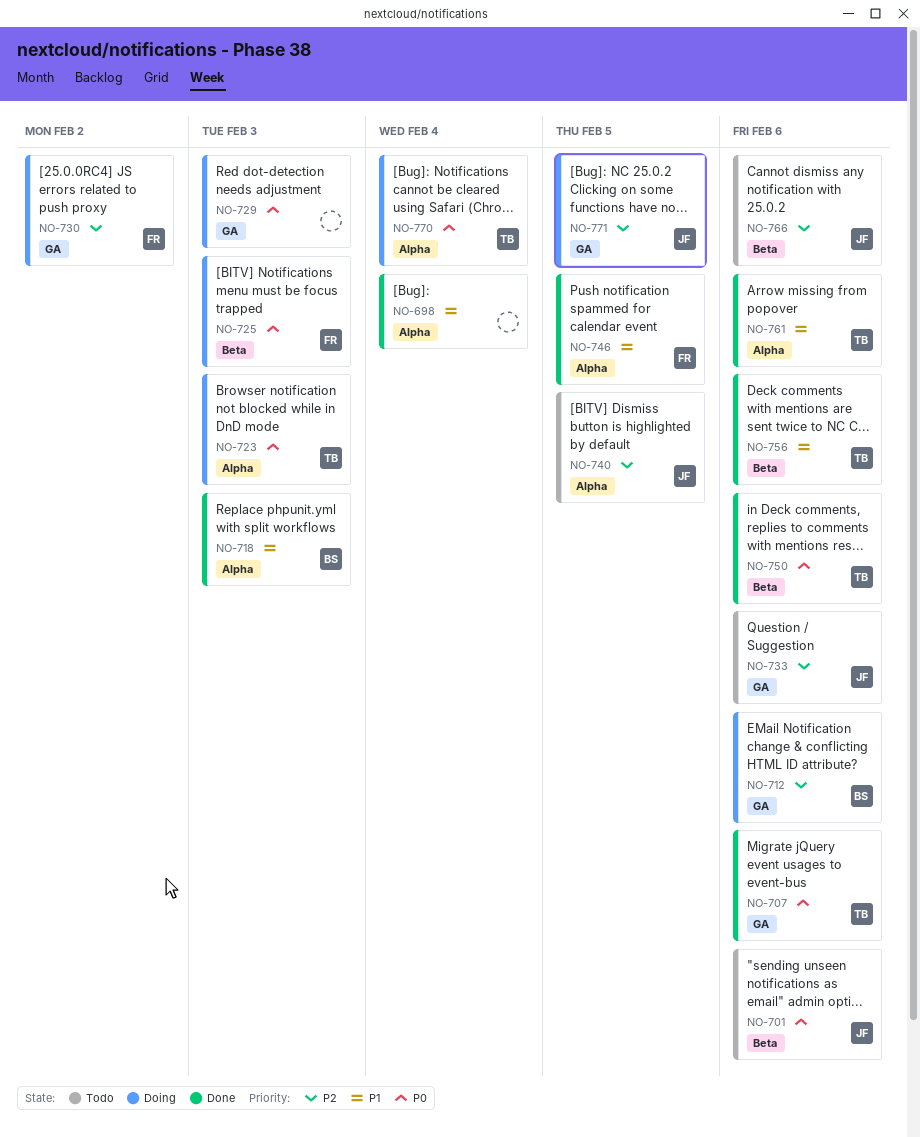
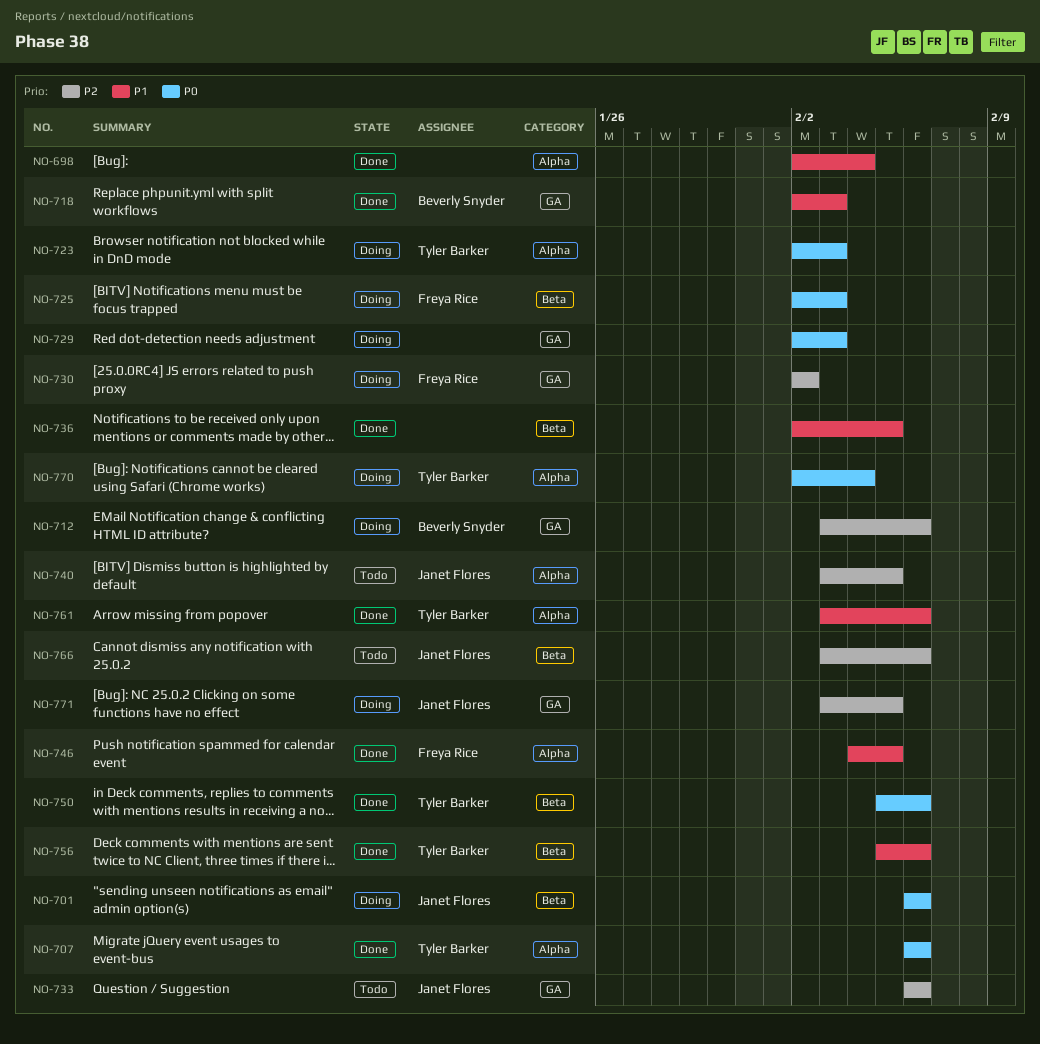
NO-701, status: Todo -> Doing
NO-707, label: GA -> Alpha
NO-718, label: Alpha -> GA
NO-736: none -> present

